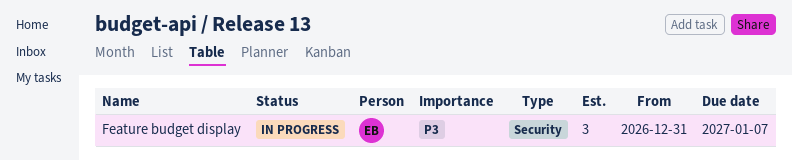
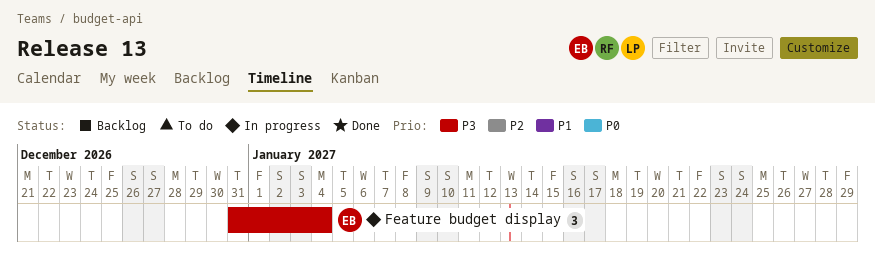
Feature budget display, due: Jan 7 -> Jan 4

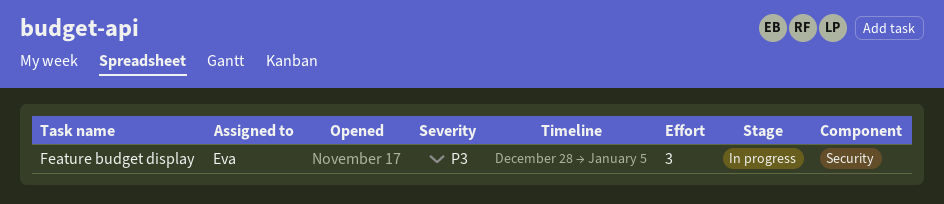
Feature budget display, start: Dec 31 -> Dec 28
Feature budget display, due: Jan 4 -> Jan 5

